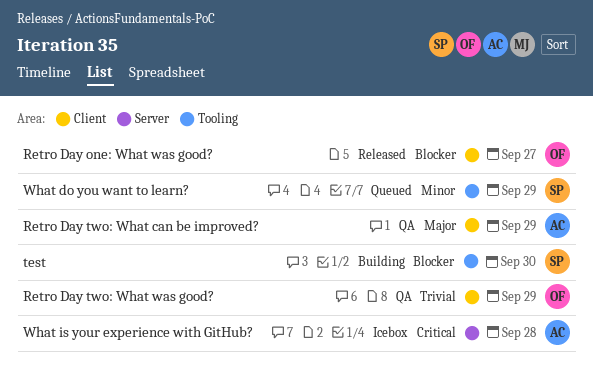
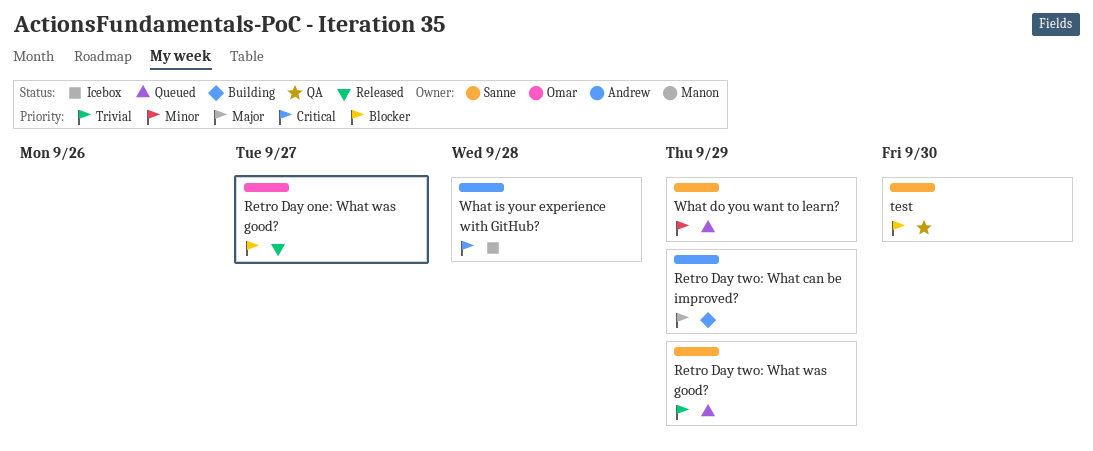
Retro Day two: What can be improved?, status: QA -> Building
Retro Day two: What was good?, status: QA -> Queued
Retro Day two: What was good?, owner: Omar -> Sanne
test, status: Building -> QA

